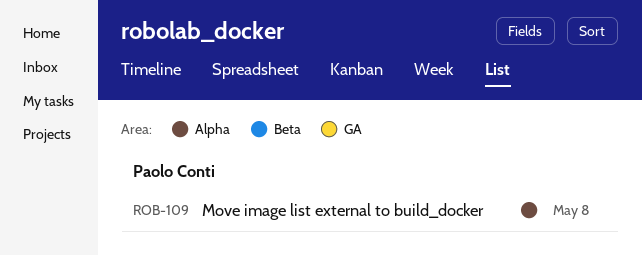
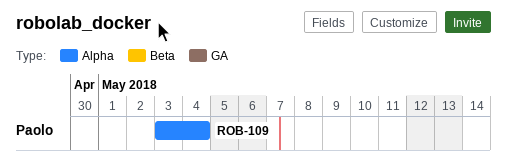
ROB-109, due: May 8 -> May 4

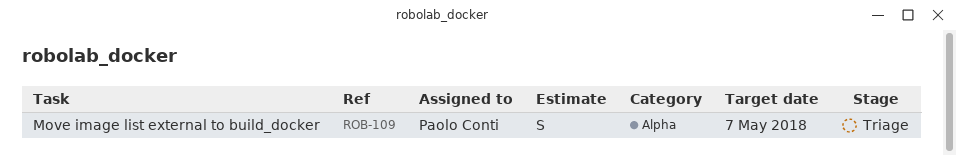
ROB-109, due: May 4 -> May 7

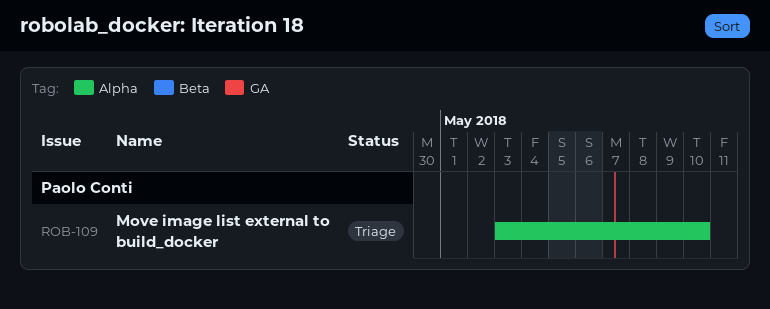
ROB-109, due: May 7 -> May 10

